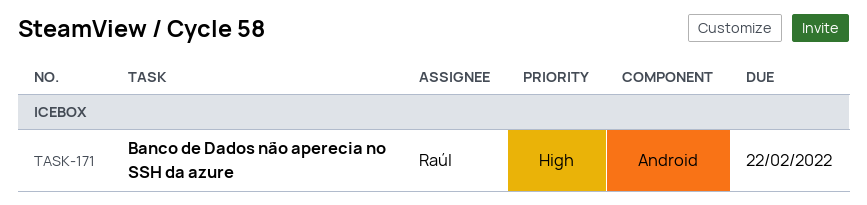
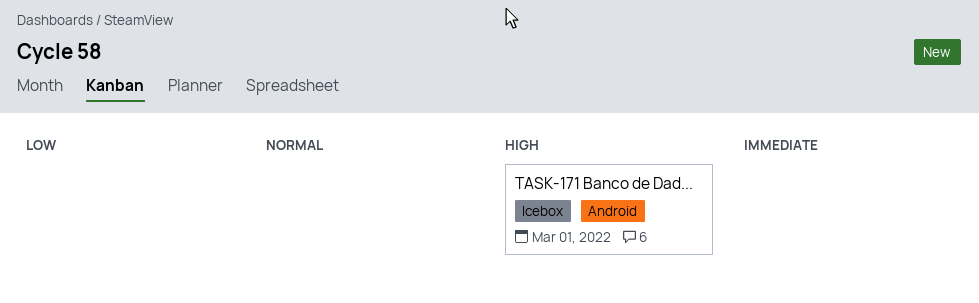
TASK-171, due: Feb 22 -> Mar 1

